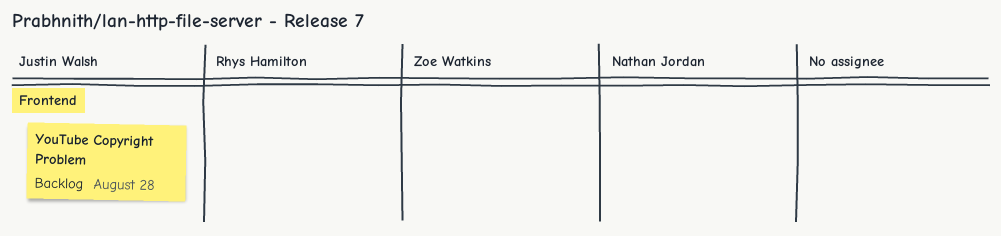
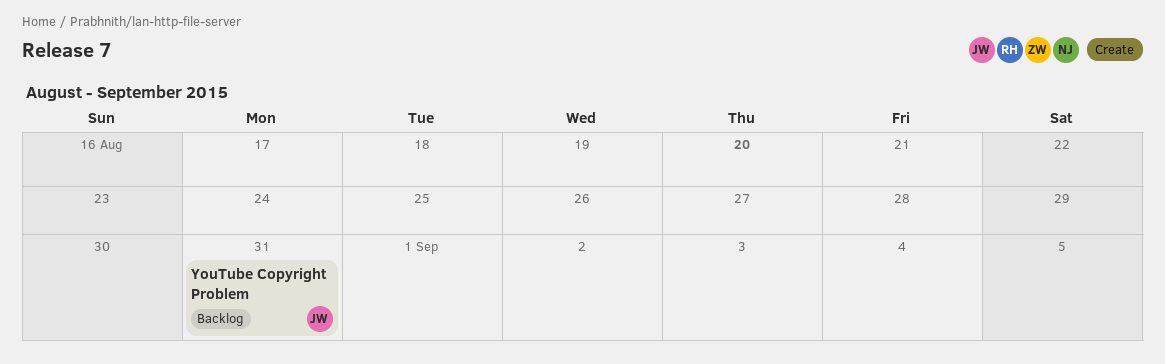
YouTube Copyright Problem, due: Aug 28 -> Aug 31

